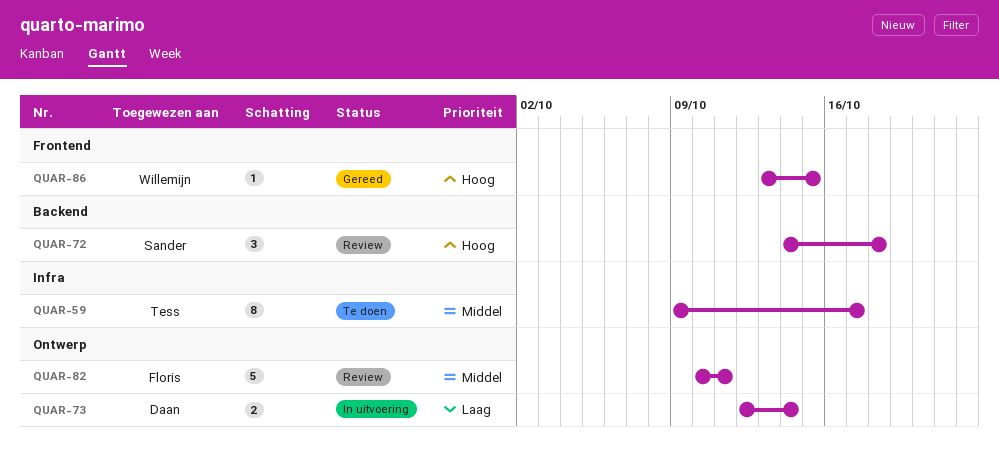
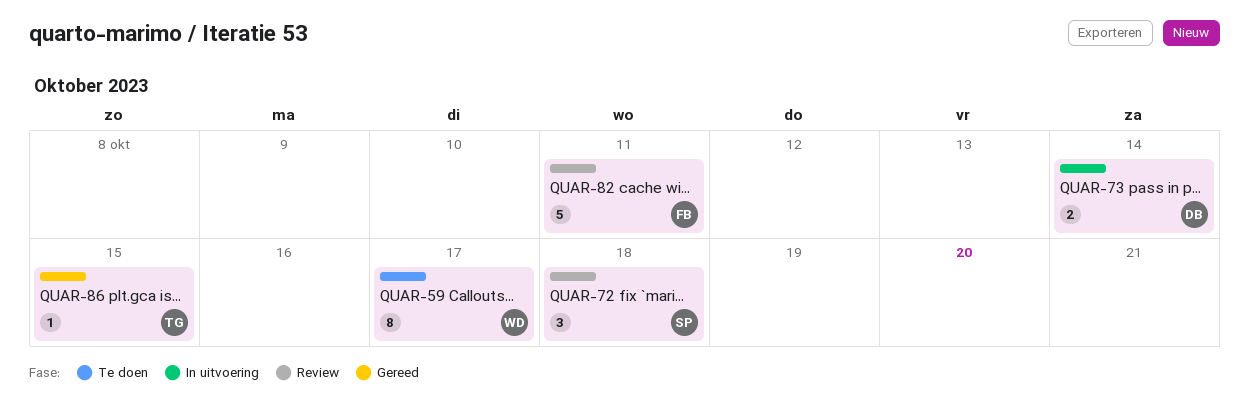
QUAR-59, owner: Tess -> Willemijn
QUAR-86, owner: Willemijn -> Tess

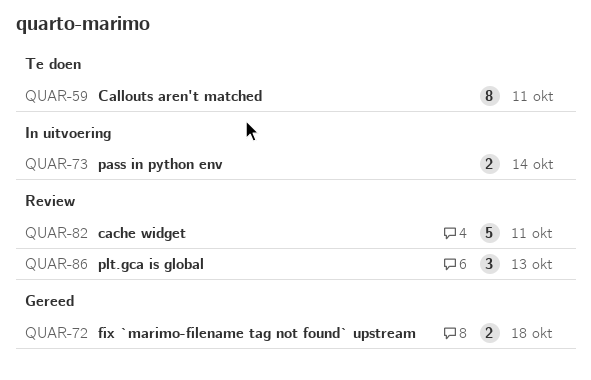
QUAR-59, due: Oct 17 -> Oct 11
QUAR-72, status: Review -> Gereed
QUAR-72, estimate: 3 -> 2
QUAR-86, status: Gereed -> Review
QUAR-86, estimate: 1 -> 3
QUAR-86, due: Oct 15 -> Oct 13

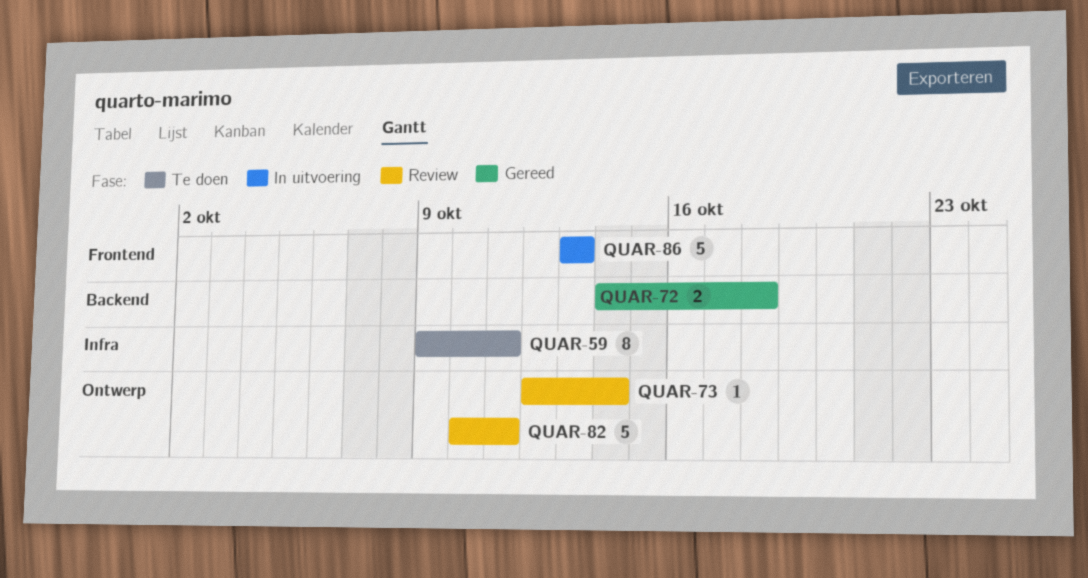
QUAR-73, status: In uitvoering -> Review
QUAR-73, estimate: 2 -> 1
QUAR-86, status: Review -> In uitvoering
QUAR-86, estimate: 3 -> 5

